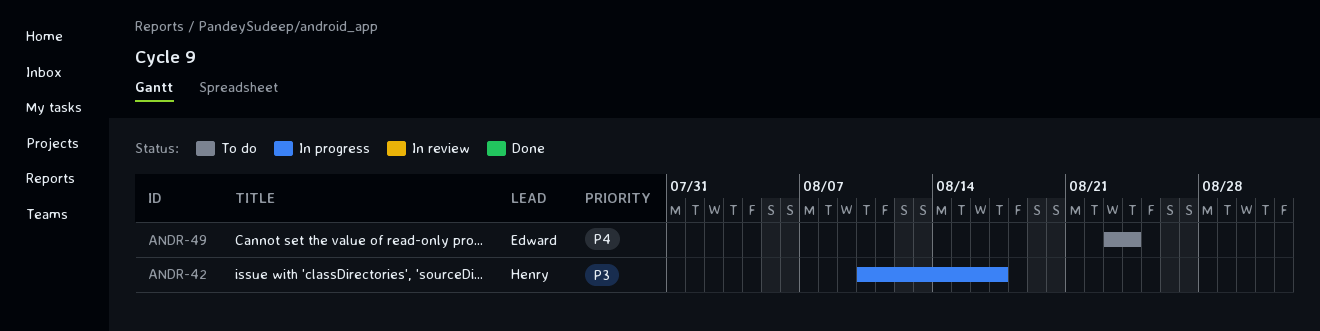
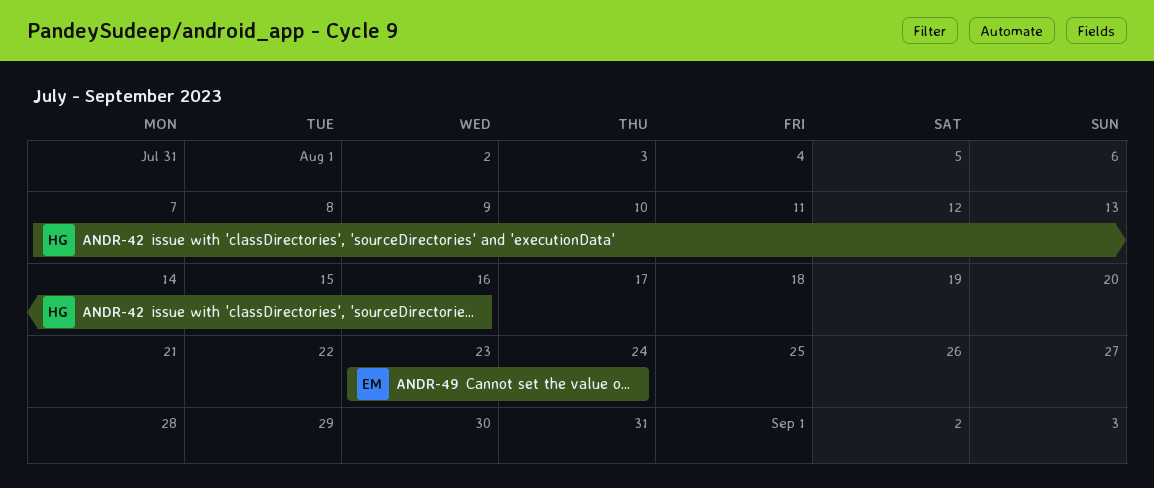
ANDR-42, start: Aug 10 -> Aug 7
ANDR-42, due: Aug 17 -> Aug 16

